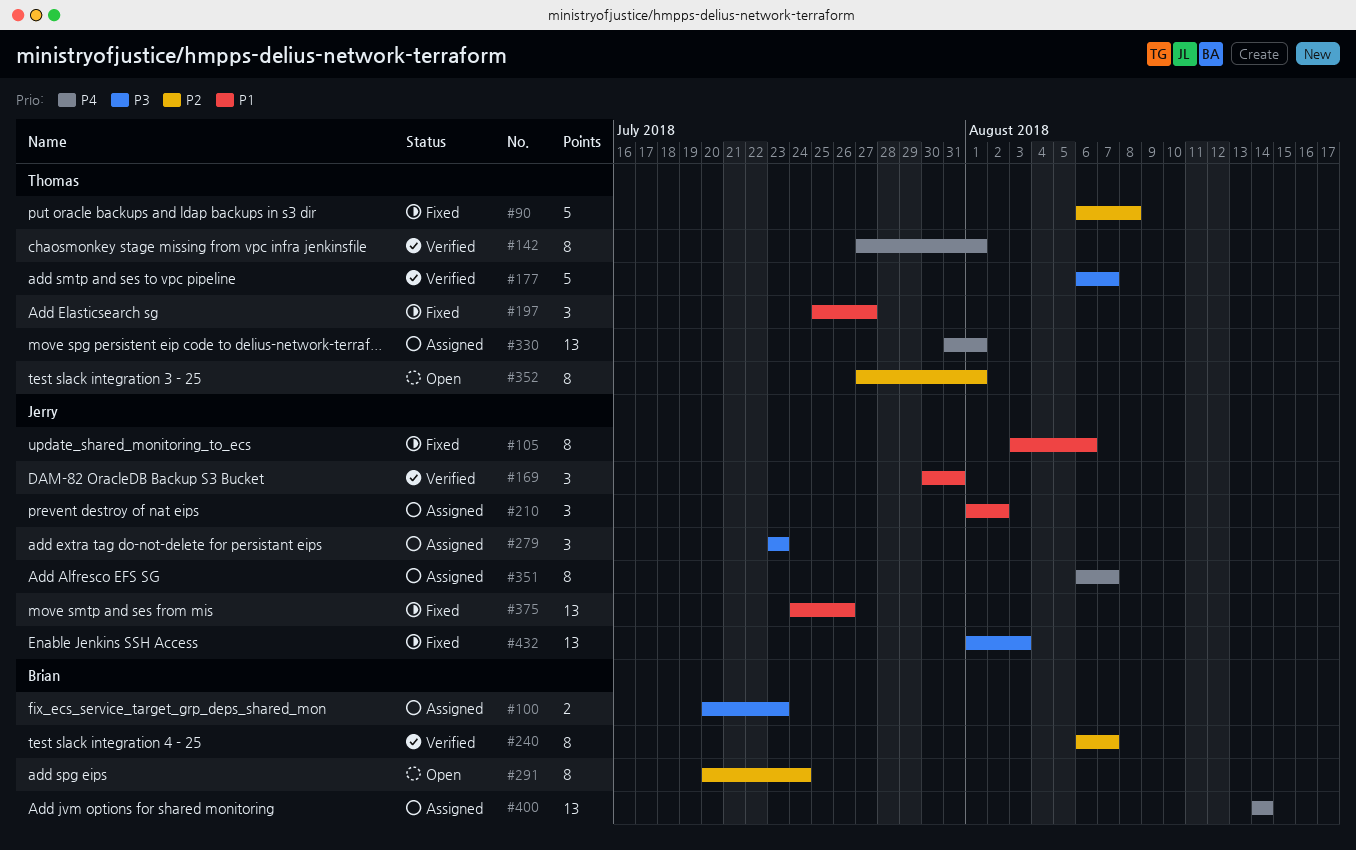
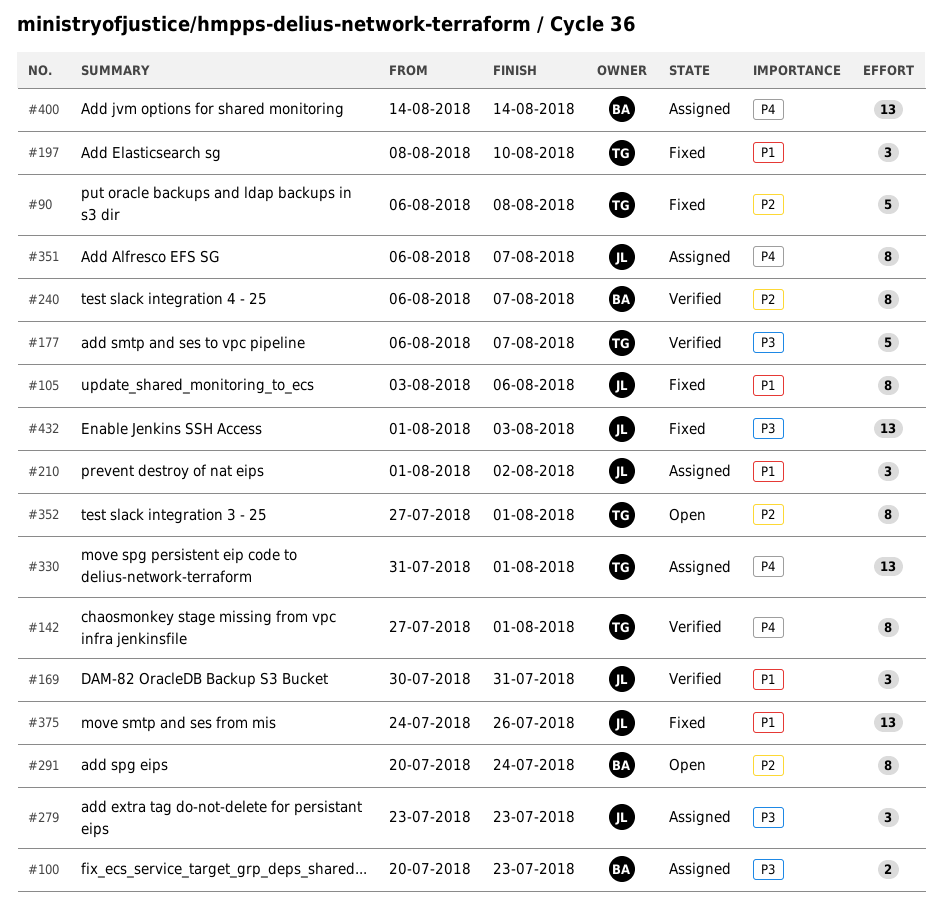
#197, start: Jul 25 -> Aug 8
#197, due: Jul 27 -> Aug 10

